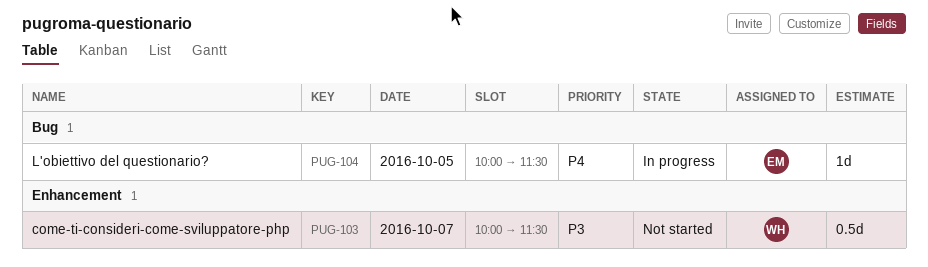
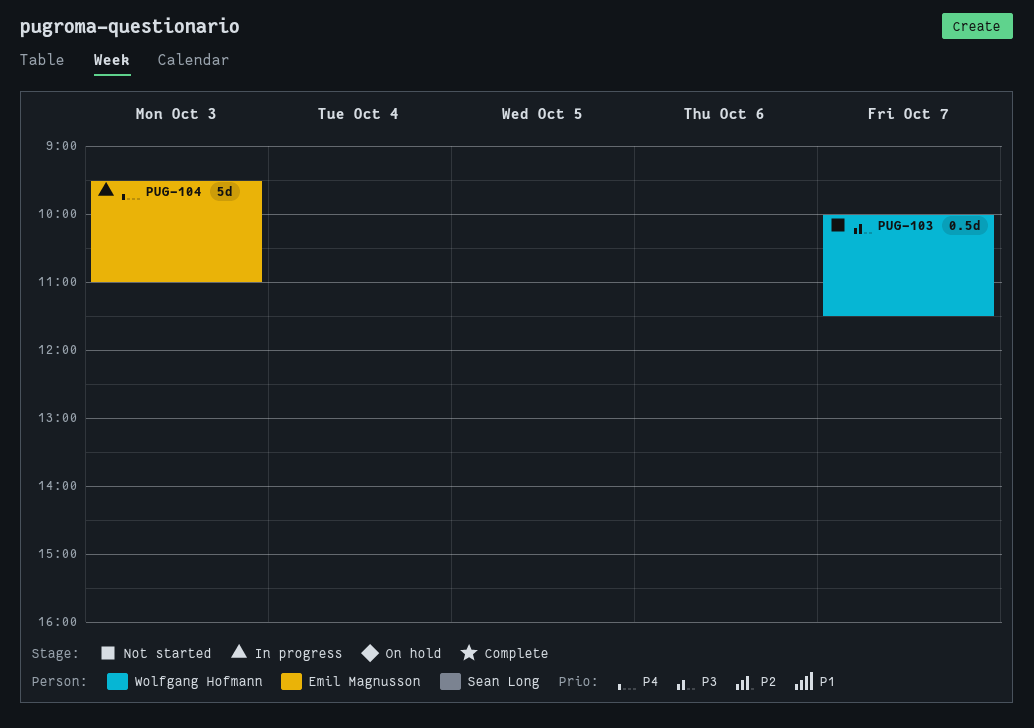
PUG-104, estimate: 1d -> 5d
PUG-104, day: Oct 5 -> Oct 3
PUG-104, begins: 10:00 -> 09:30
PUG-104, ends: 11:30 -> 11:00

